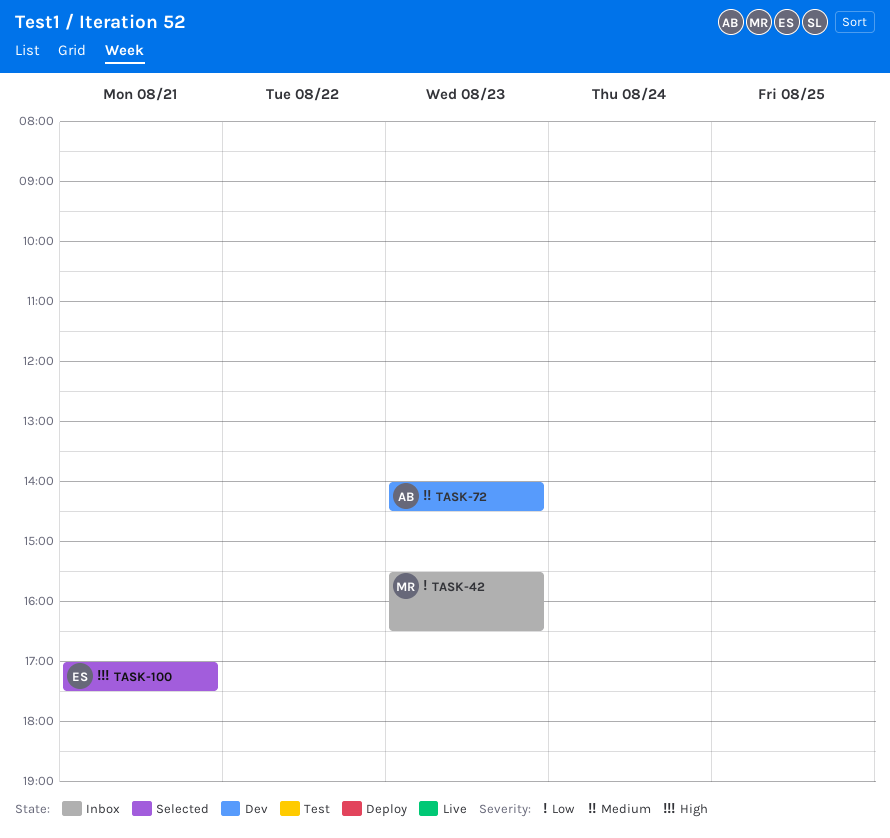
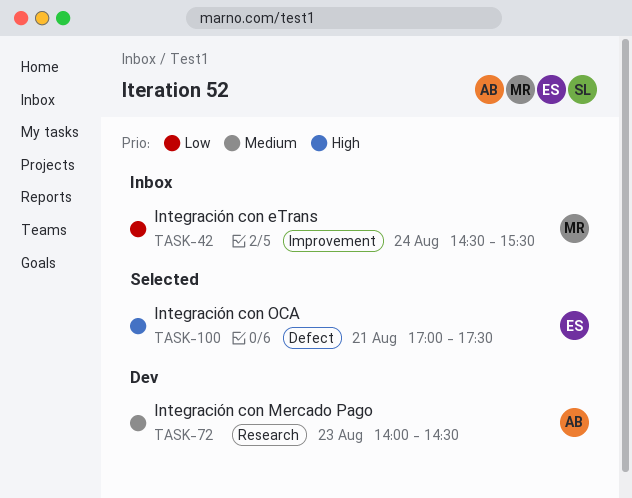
TASK-42, day: Aug 23 -> Aug 24
TASK-42, begins: 15:30 -> 14:30
TASK-42, ends: 16:30 -> 15:30

